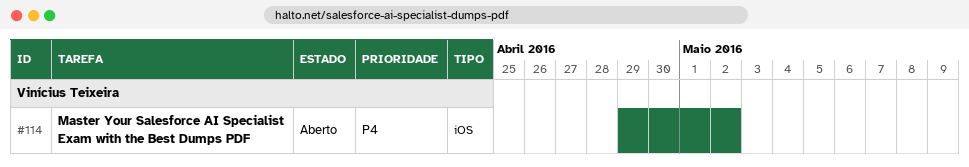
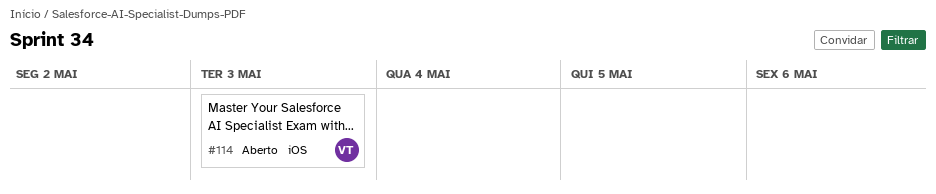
#114, due: May 2 -> May 3

